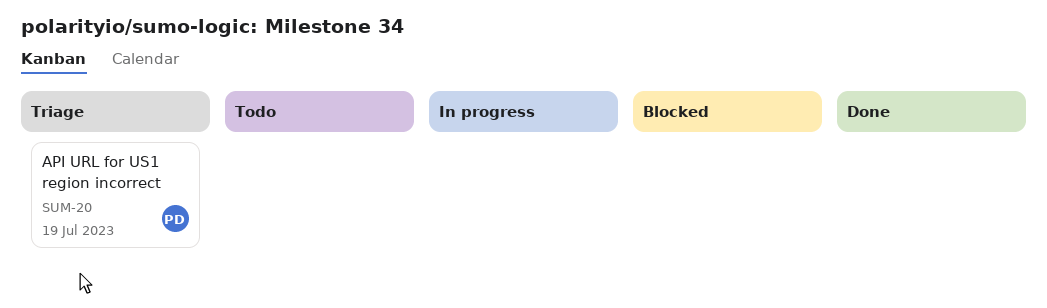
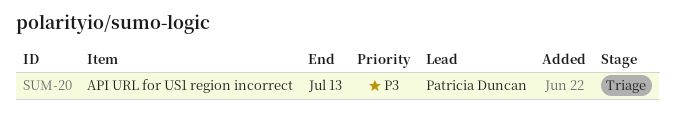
SUM-20, due: Jul 19 -> Jul 13

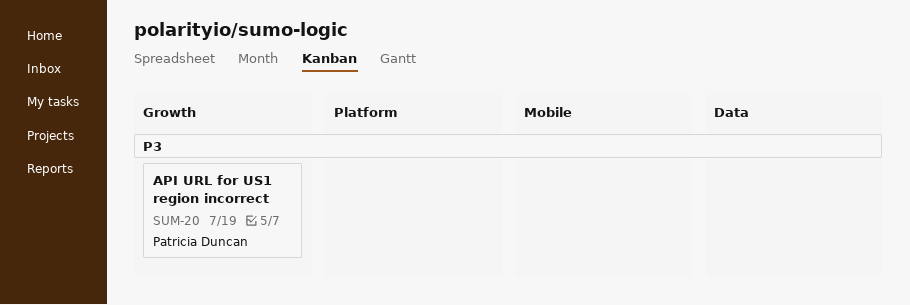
SUM-20, due: Jul 13 -> Jul 19

